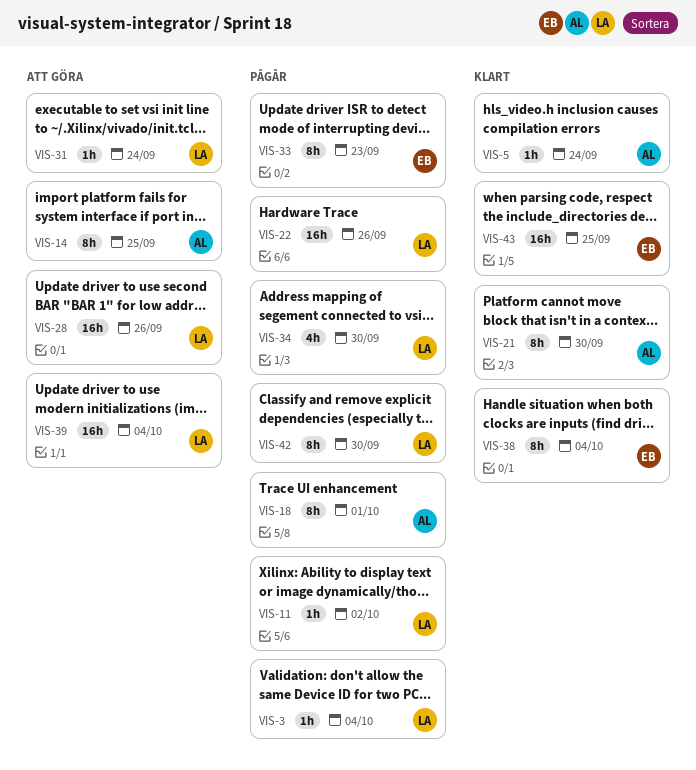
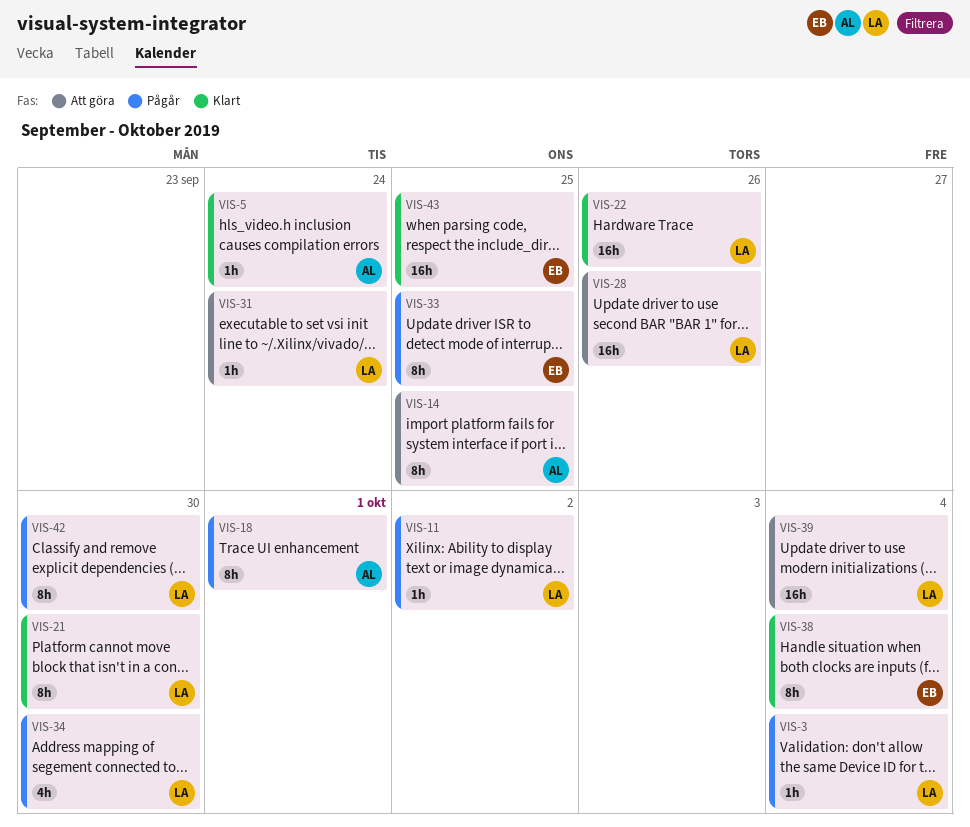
VIS-21, owner: AL -> LA
VIS-22, status: Pågår -> Klart
VIS-33, due: Sep 23 -> Sep 25

